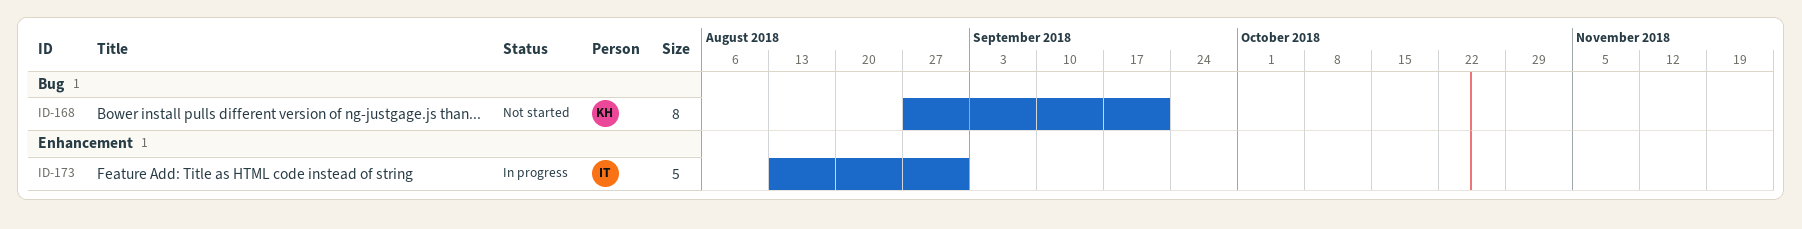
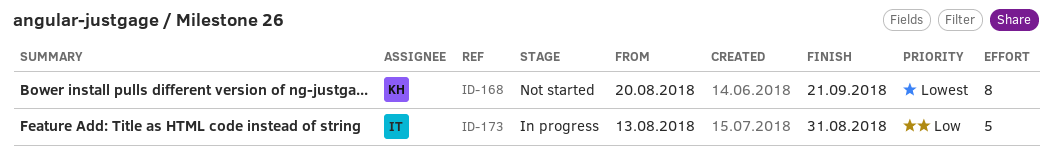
ID-168, start: Aug 27 -> Aug 20

